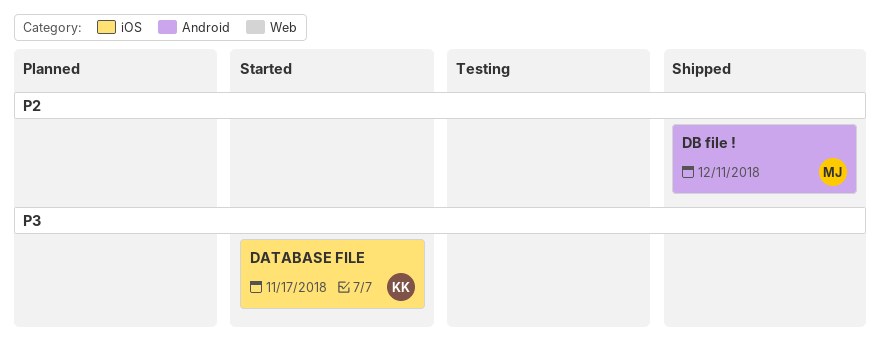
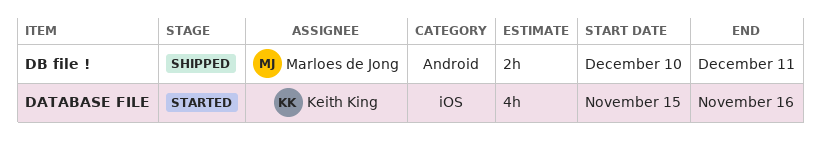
DATABASE FILE, due: Nov 17 -> Nov 16

